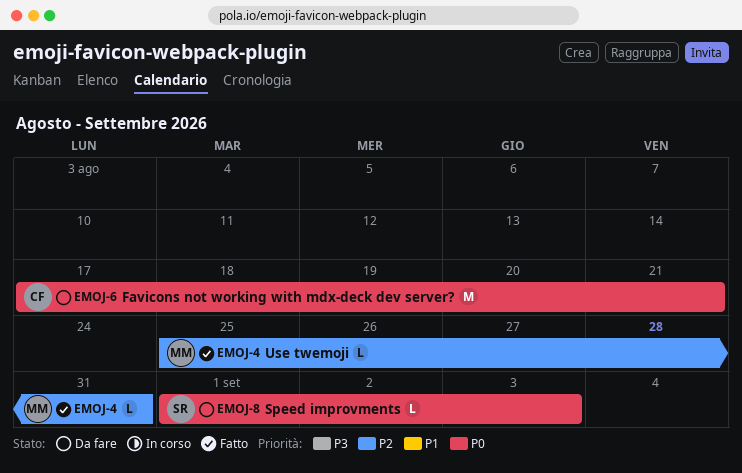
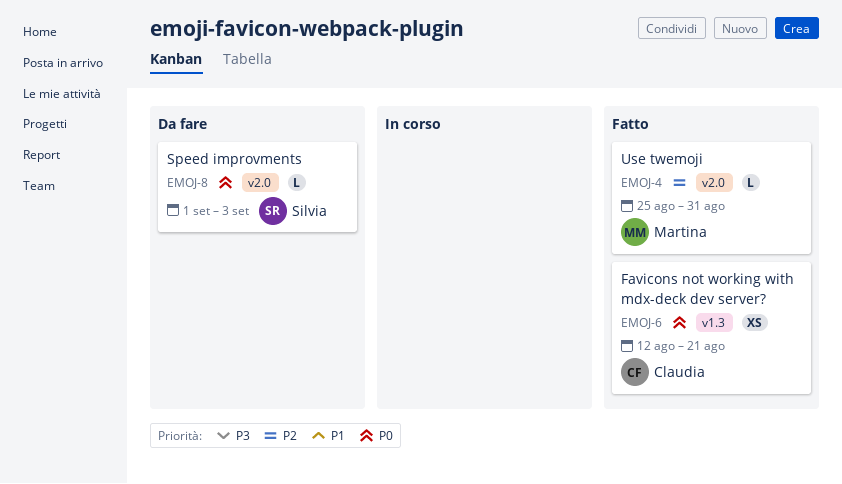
EMOJ-6, status: Da fare -> Fatto
EMOJ-6, estimate: M -> XS
EMOJ-6, start: Aug 17 -> Aug 12

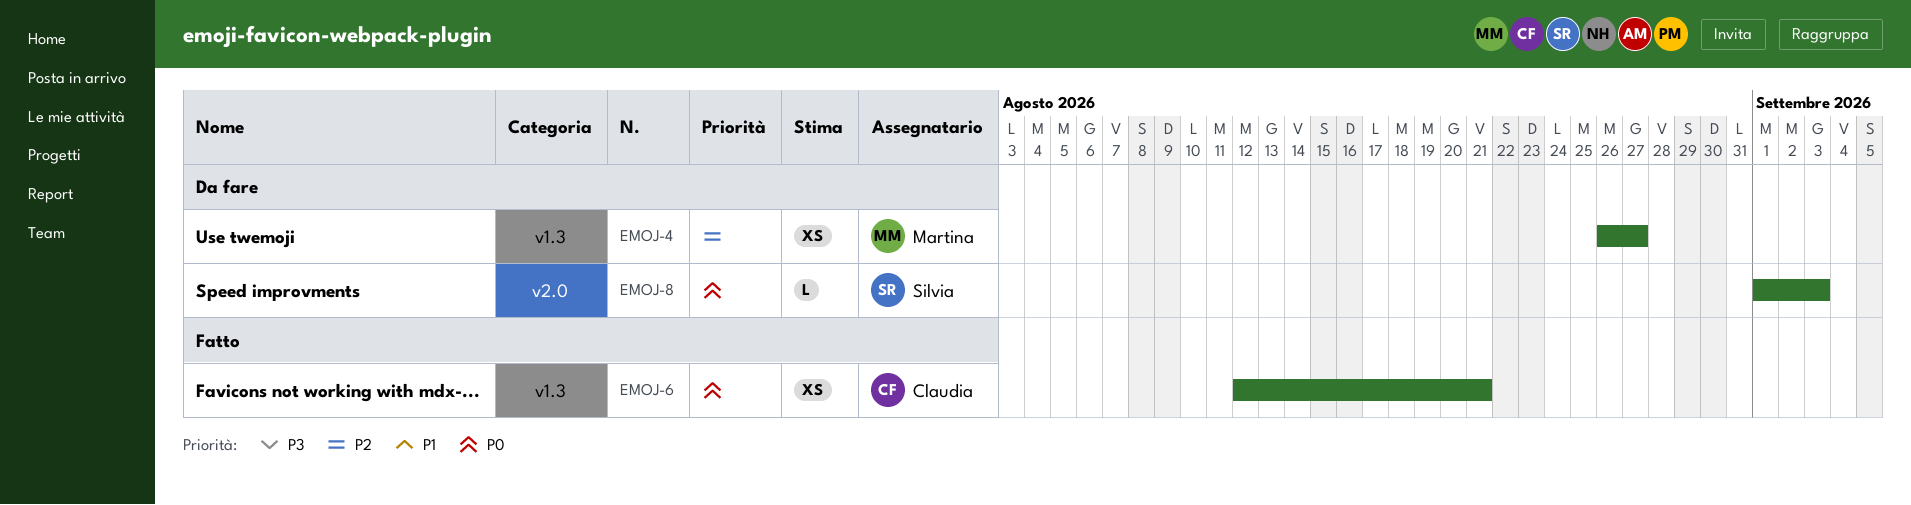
EMOJ-4, status: Fatto -> Da fare
EMOJ-4, label: v2.0 -> v1.3
EMOJ-4, estimate: L -> XS
EMOJ-4, start: Aug 25 -> Aug 26
EMOJ-4, due: Aug 31 -> Aug 27

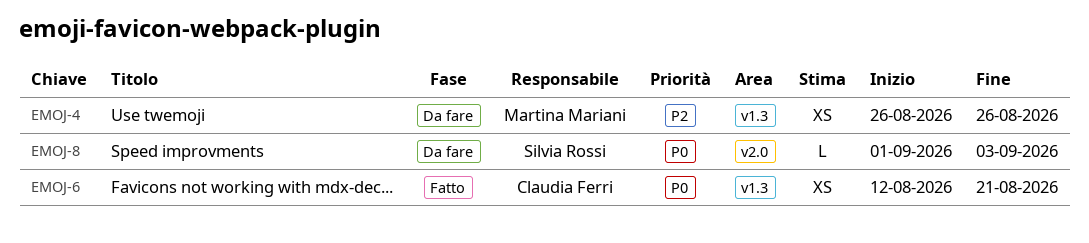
EMOJ-4, due: Aug 27 -> Aug 26

